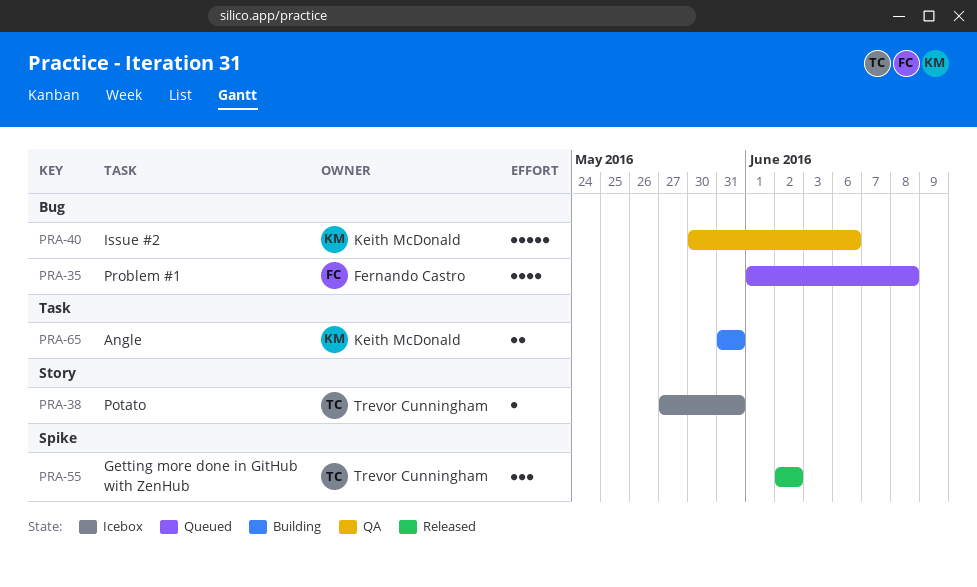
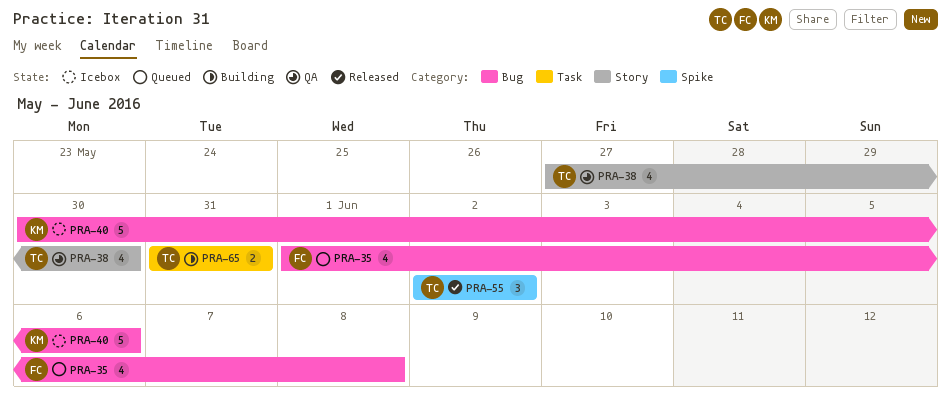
PRA-38, status: Icebox -> QA
PRA-38, estimate: 1 -> 4
PRA-38, due: May 31 -> May 30
PRA-40, status: QA -> Icebox
PRA-65, owner: Keith McDonald -> Trevor Cunningham

